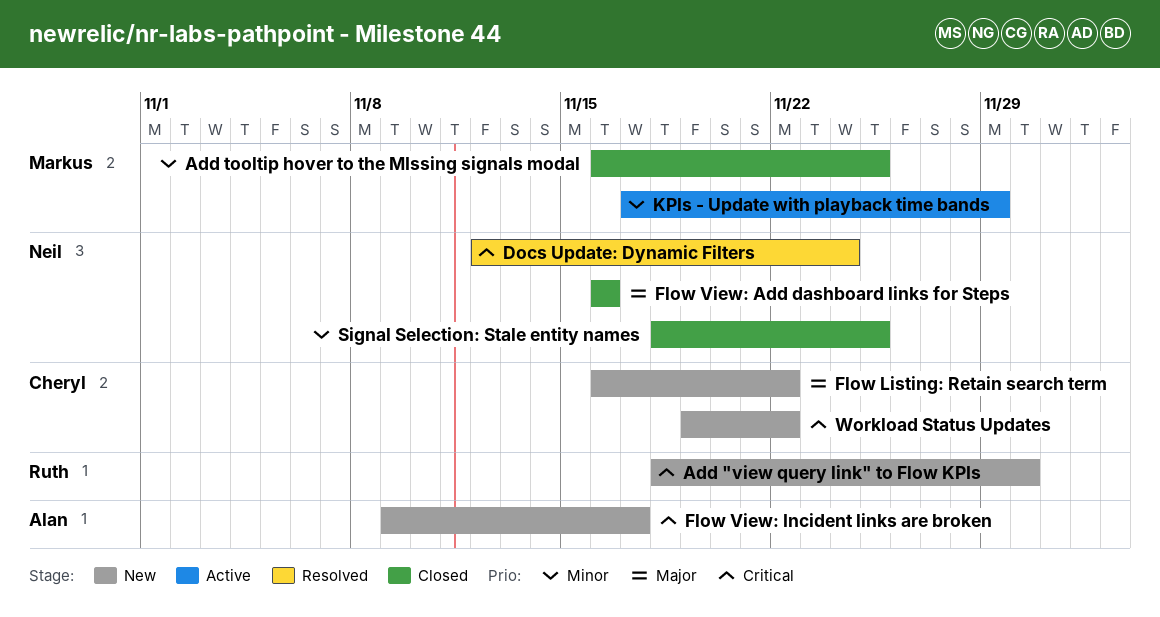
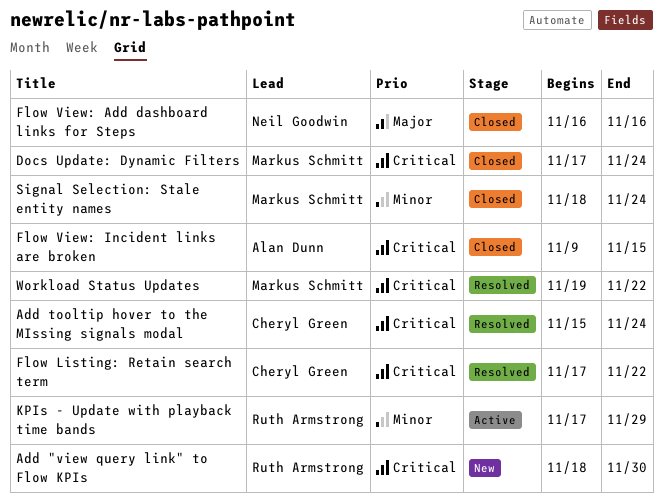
Add tooltip hover to the MIssing signals modal, status: Closed -> Resolved
Add tooltip hover to the MIssing signals modal, owner: Markus Schmitt -> Cheryl Green
Add tooltip hover to the MIssing signals modal, priority: Minor -> Critical
Add tooltip hover to the MIssing signals modal, start: Nov 16 -> Nov 15
Add tooltip hover to the MIssing signals modal, due: Nov 25 -> Nov 24
Docs Update: Dynamic Filters, status: Resolved -> Closed
Docs Update: Dynamic Filters, owner: Neil Goodwin -> Markus Schmitt
Docs Update: Dynamic Filters, start: Nov 12 -> Nov 17
Flow Listing: Retain search term, status: New -> Resolved
Flow Listing: Retain search term, priority: Major -> Critical
Flow Listing: Retain search term, start: Nov 16 -> Nov 17
Flow View: Incident links are broken, status: New -> Closed
Flow View: Incident links are broken, due: Nov 17 -> Nov 15
KPIs - Update with playback time bands, owner: Markus Schmitt -> Ruth Armstrong
Signal Selection: Stale entity names, owner: Neil Goodwin -> Markus Schmitt
Signal Selection: Stale entity names, due: Nov 25 -> Nov 24
Workload Status Updates, status: New -> Resolved
Workload Status Updates, owner: Cheryl Green -> Markus Schmitt

